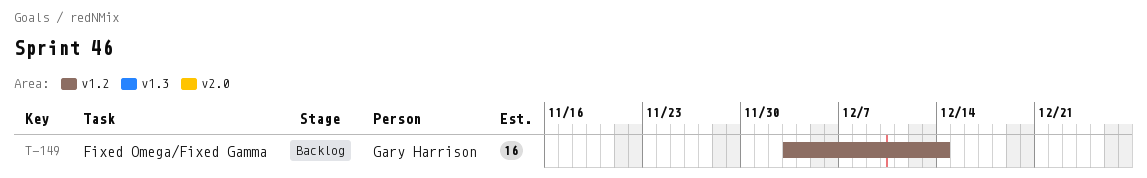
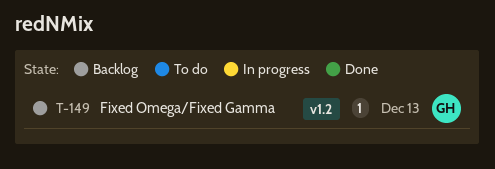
T-149, estimate: 16 -> 1
T-149, due: Dec 14 -> Dec 13

